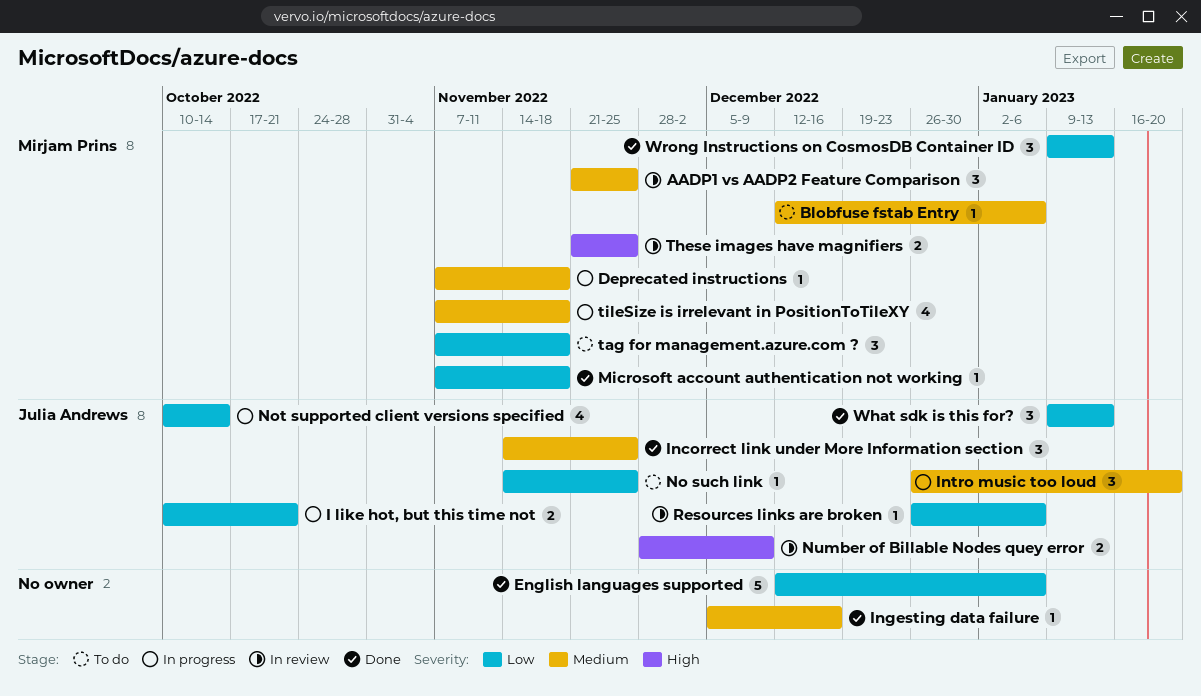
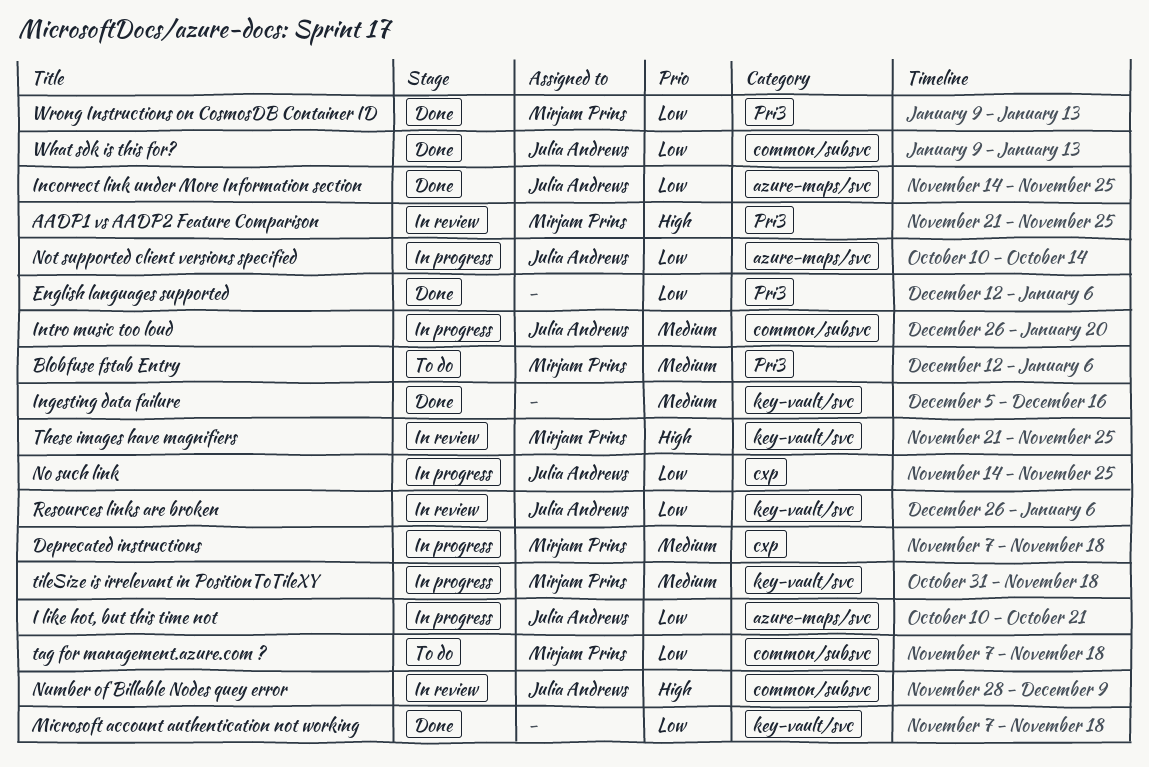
AADP1 vs AADP2 Feature Comparison, priority: Medium -> High
Incorrect link under More Information section, priority: Medium -> Low
Microsoft account authentication not working, owner: Mirjam Prins -> none
No such link, status: To do -> In progress
tileSize is irrelevant in PositionToTileXY, start: Nov 7 -> Oct 31

